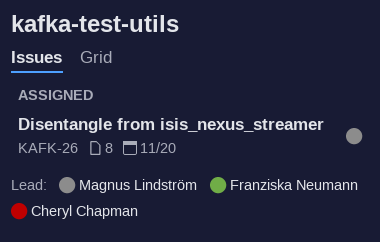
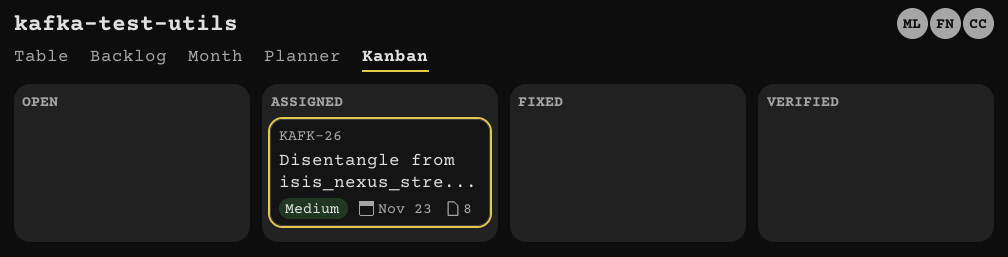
KAFK-26, due: Nov 20 -> Nov 23

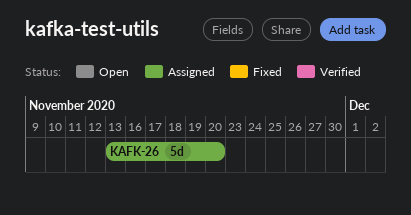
KAFK-26, due: Nov 23 -> Nov 20

